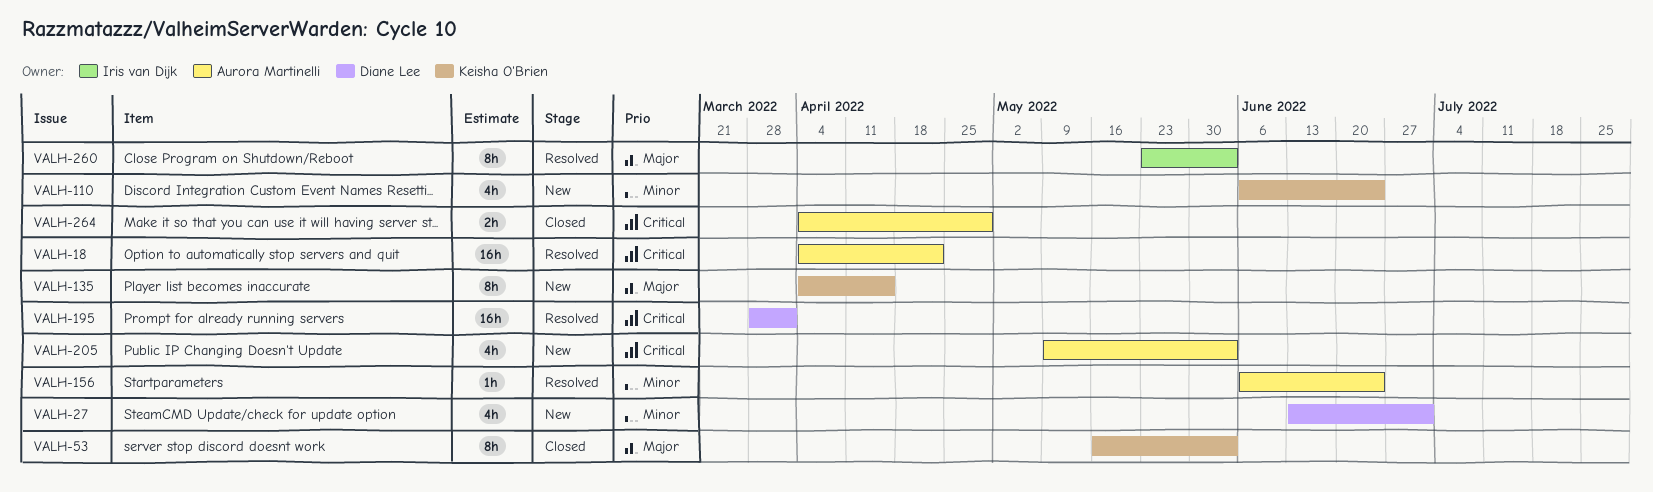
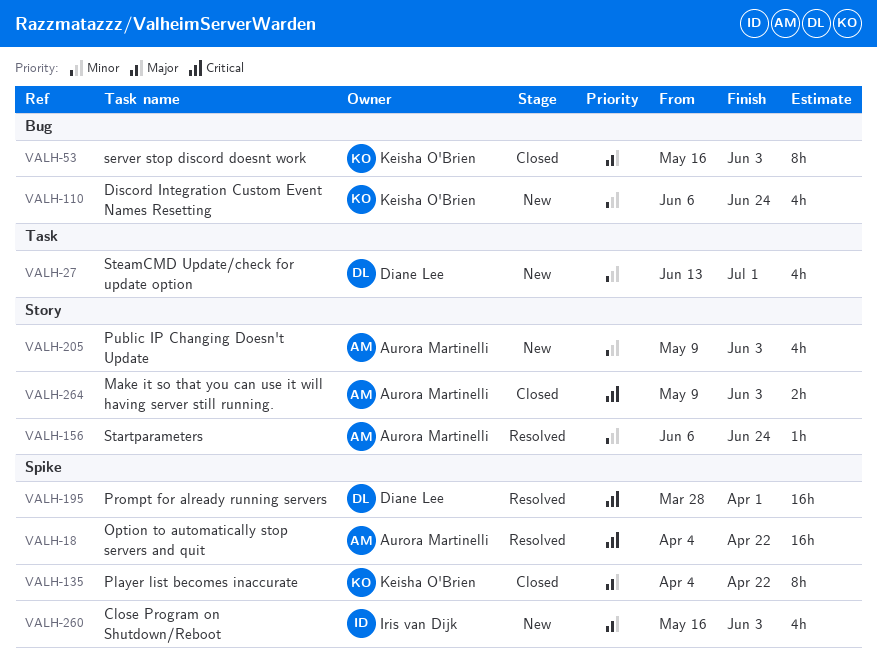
VALH-135, status: New -> Closed
VALH-135, due: Apr 15 -> Apr 22
VALH-205, priority: Critical -> Minor
VALH-260, status: Resolved -> New
VALH-260, estimate: 8h -> 4h
VALH-260, start: May 23 -> May 16
VALH-264, start: Apr 4 -> May 9
VALH-264, due: Apr 29 -> Jun 3

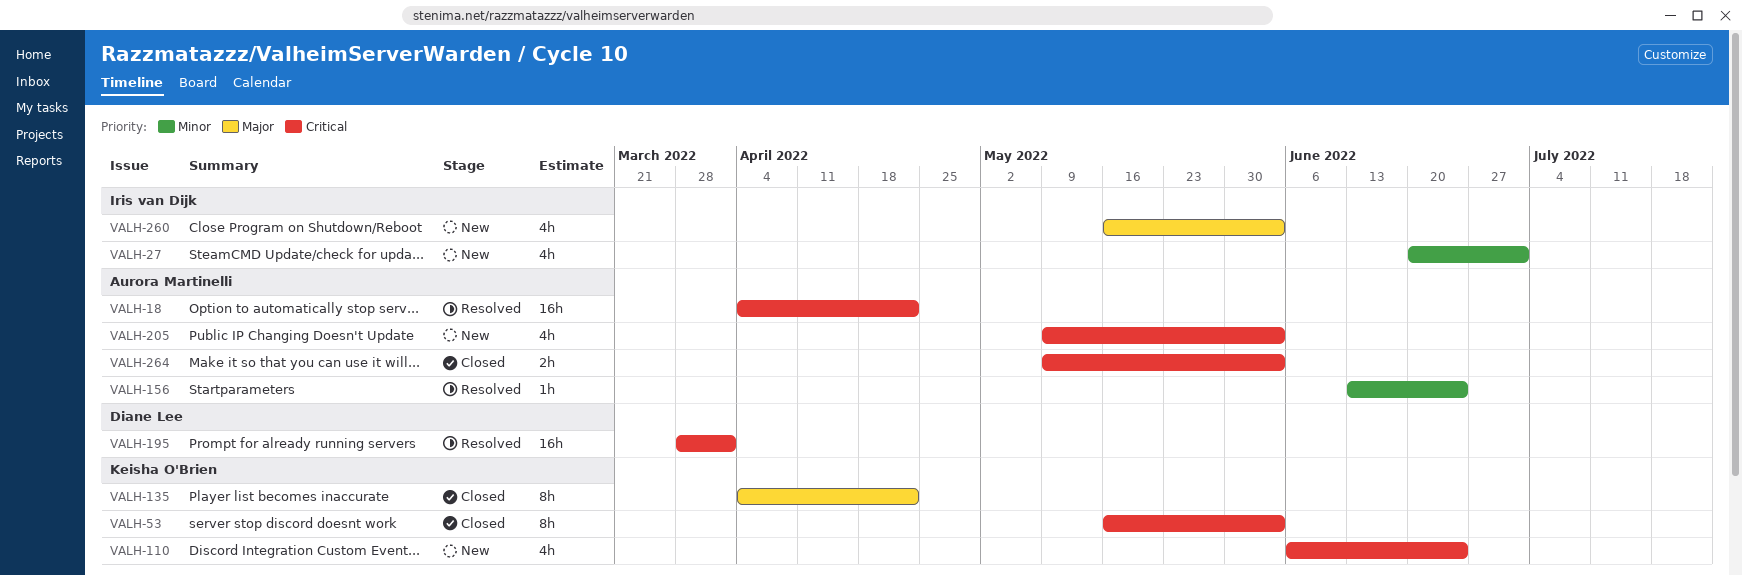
VALH-27, owner: Diane Lee -> Iris van Dijk
VALH-27, start: Jun 13 -> Jun 20
VALH-53, priority: Major -> Critical
VALH-110, priority: Minor -> Critical
VALH-156, start: Jun 6 -> Jun 13
VALH-205, priority: Minor -> Critical

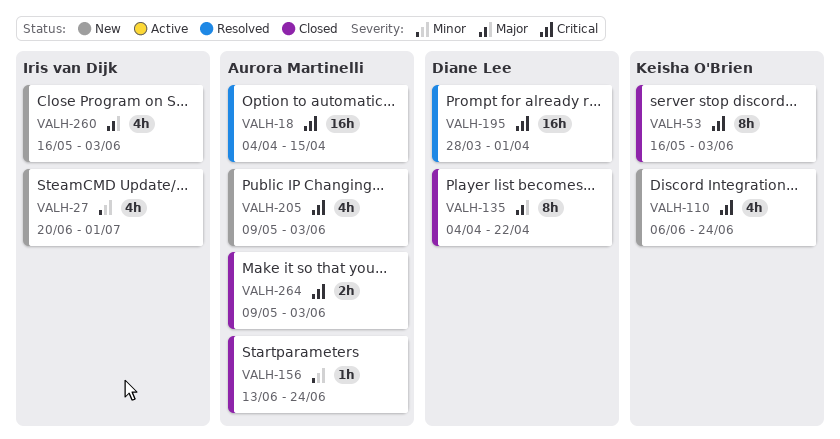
VALH-18, due: Apr 22 -> Apr 15
VALH-135, owner: Keisha O'Brien -> Diane Lee
VALH-156, status: Resolved -> Closed

